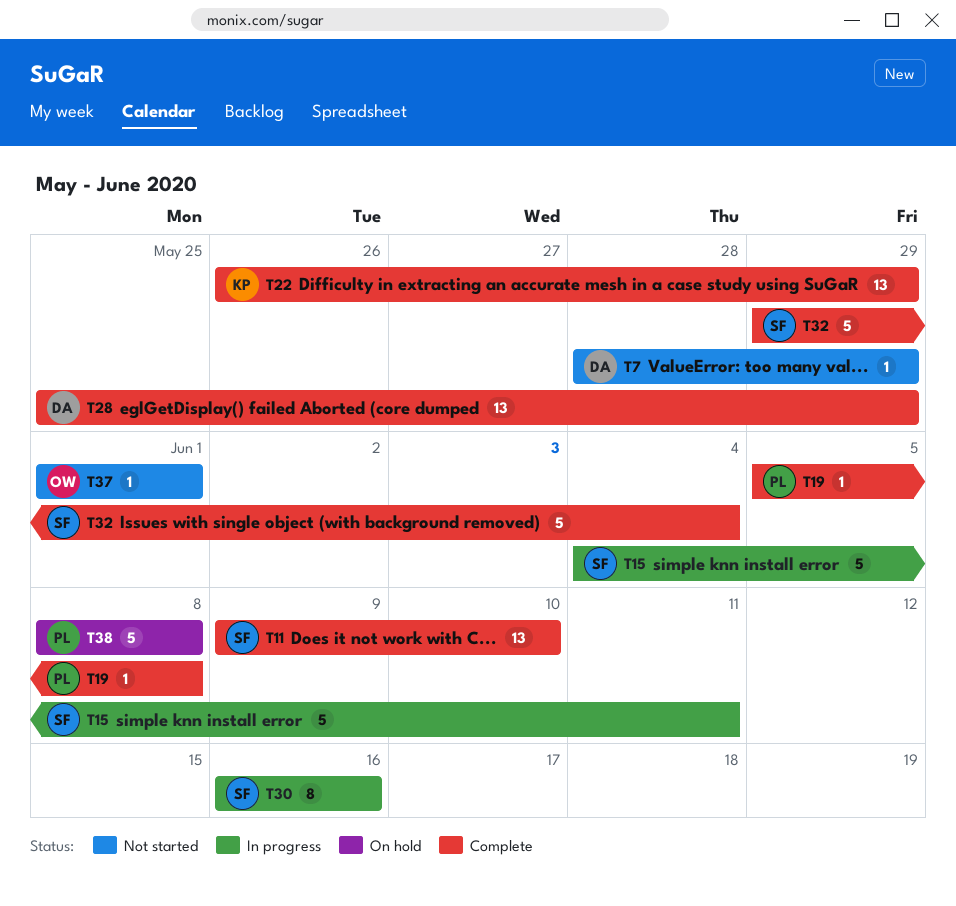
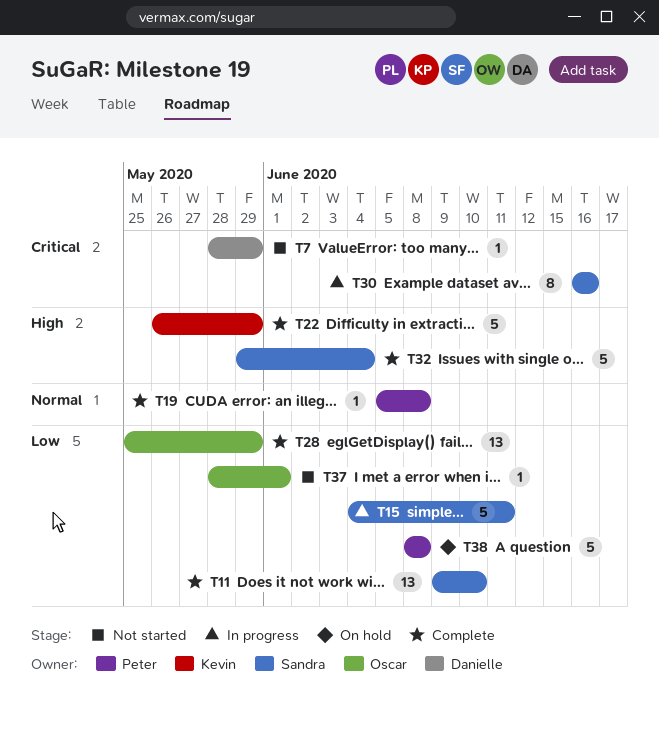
T22, estimate: 13 -> 5
T28, owner: Danielle -> Oscar
T37, start: Jun 1 -> May 28

